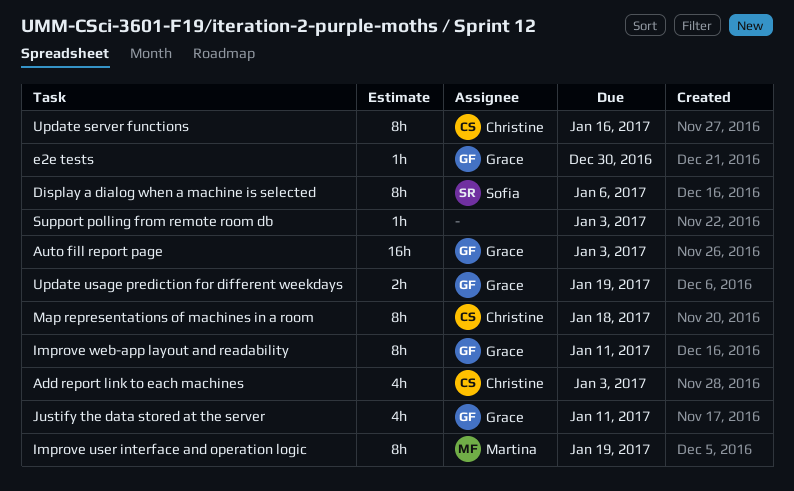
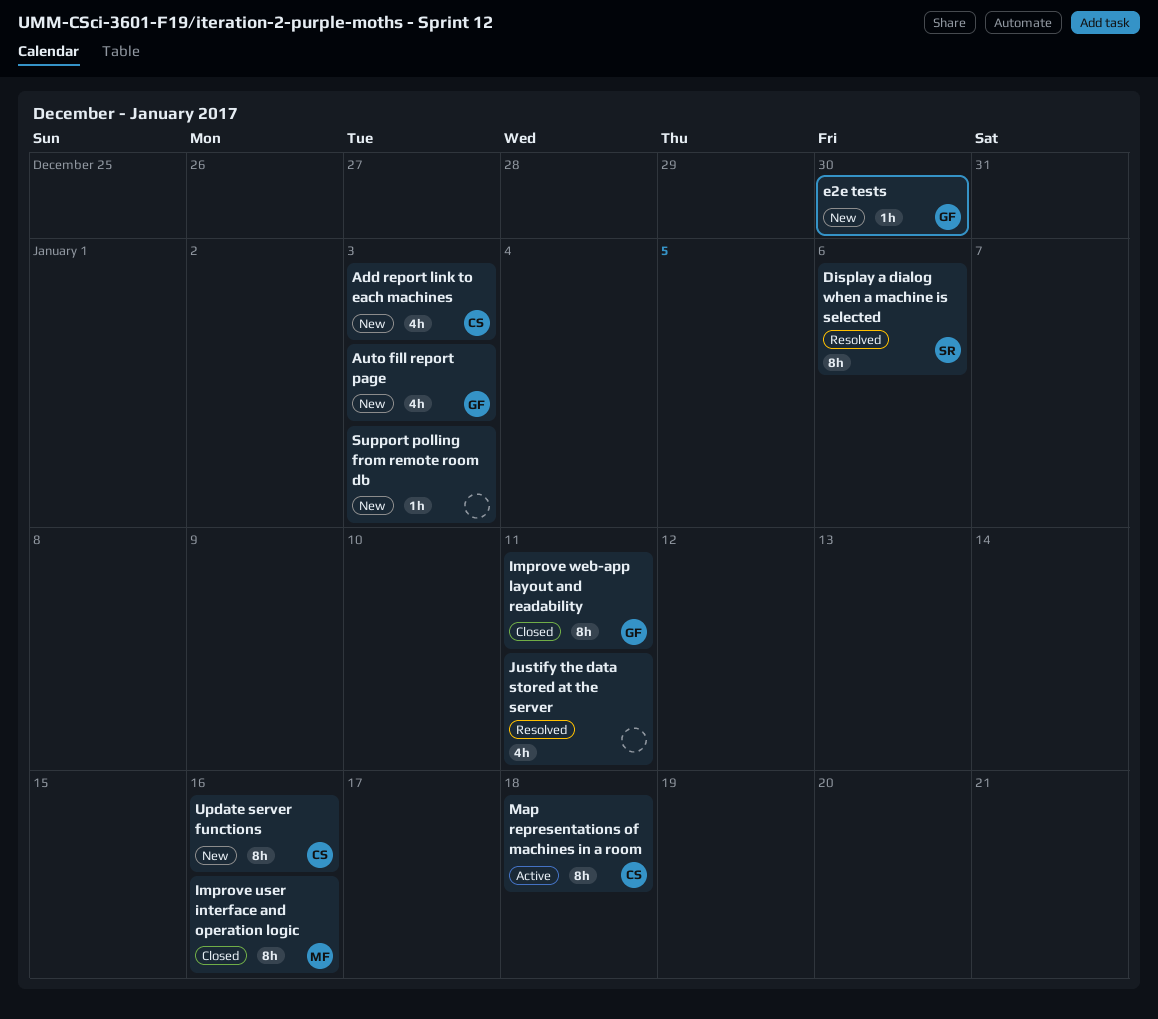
Auto fill report page, estimate: 16h -> 4h
Improve user interface and operation logic, due: Jan 19 -> Jan 16
Justify the data stored at the server, owner: Grace -> none
Update usage prediction for different weekdays: present -> none

